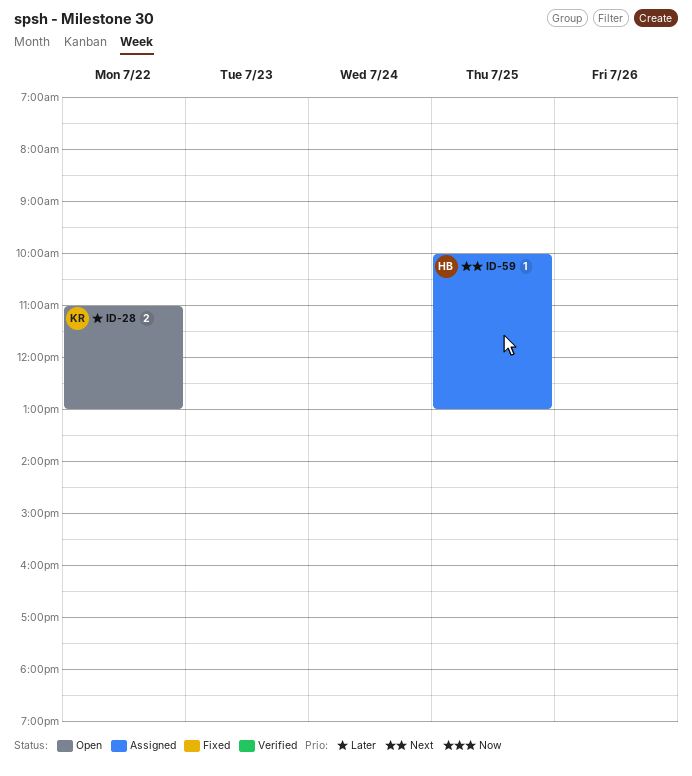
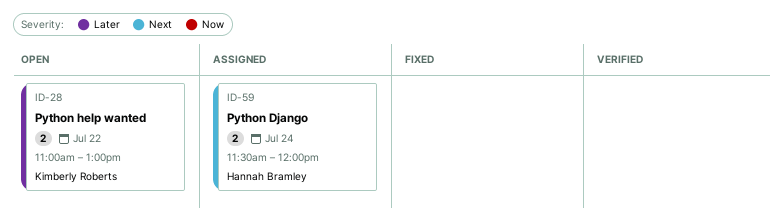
ID-59, estimate: 1 -> 2
ID-59, day: Jul 25 -> Jul 24
ID-59, begins: 10:00 -> 11:30
ID-59, ends: 13:00 -> 12:00

